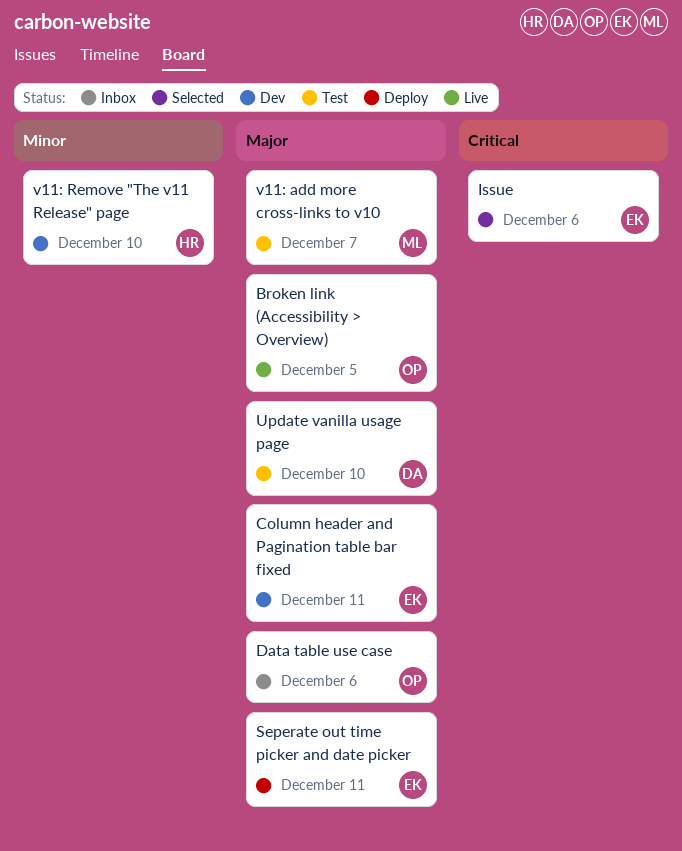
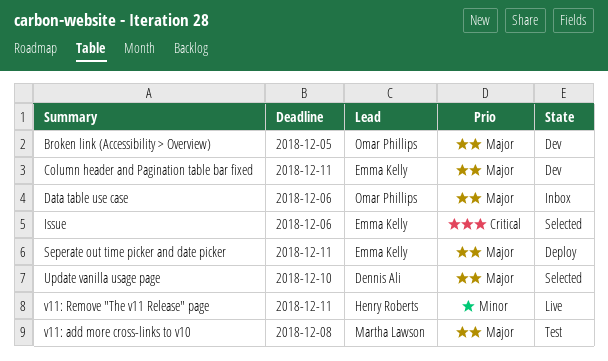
Broken link (Accessibility > Overview), status: Live -> Dev
Update vanilla usage page, status: Test -> Selected
v11: add more cross-links to v10, due: Dec 7 -> Dec 8
v11: Remove "The v11 Release" page, status: Dev -> Live
v11: Remove "The v11 Release" page, due: Dec 10 -> Dec 11

